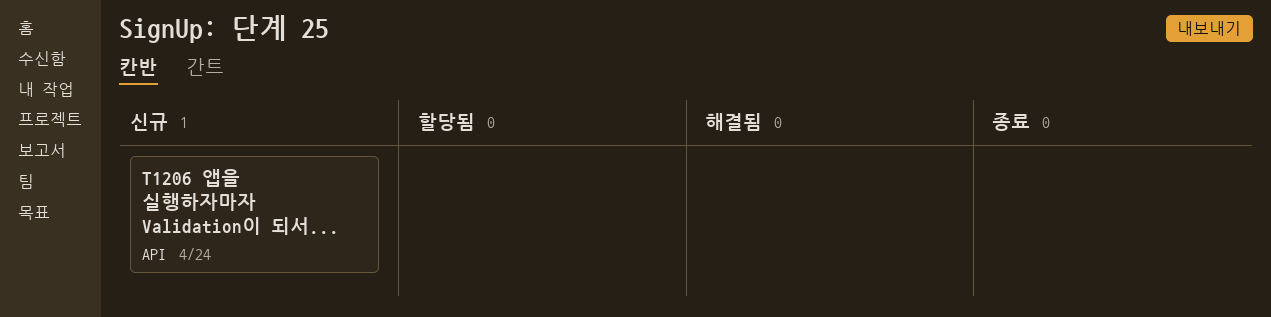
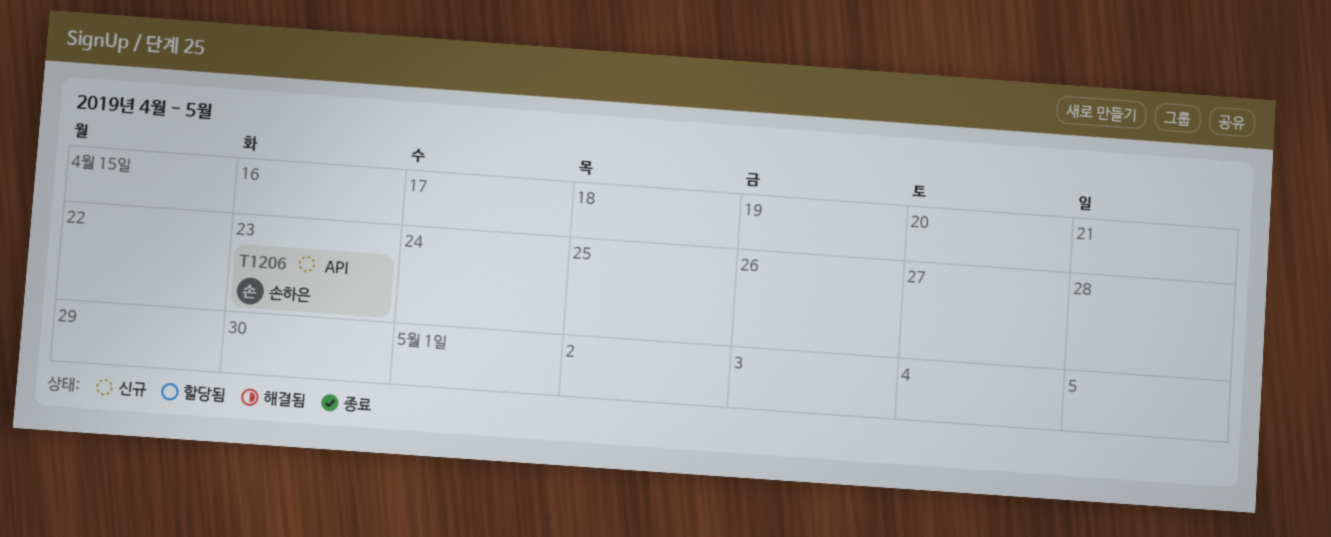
T1206, due: Apr 24 -> Apr 23

